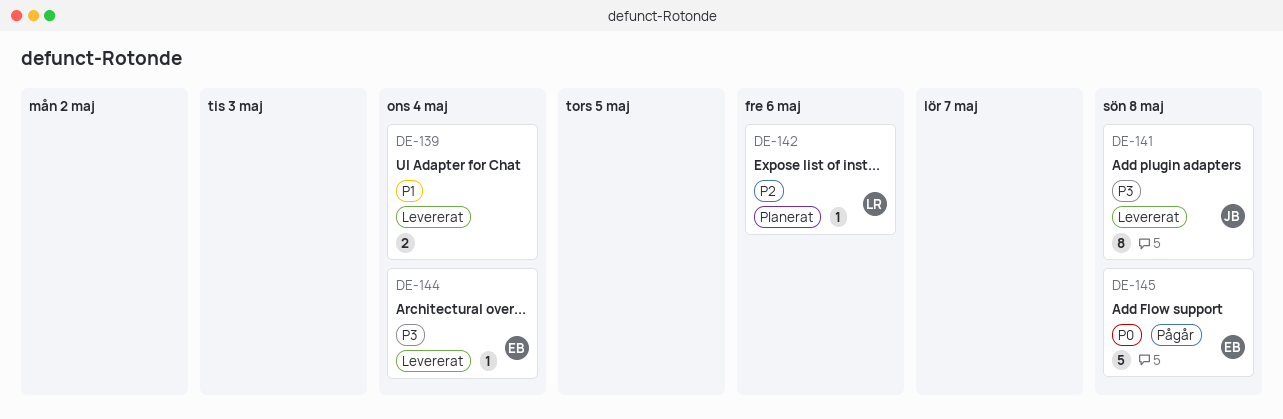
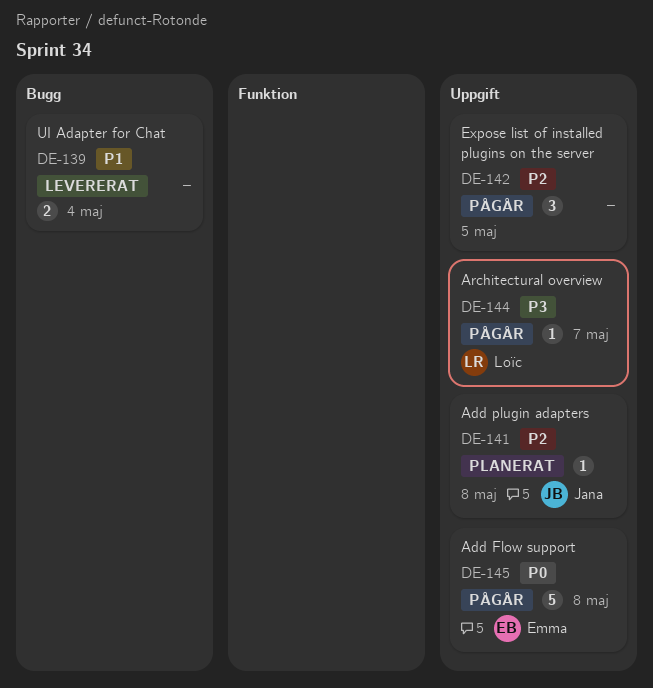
DE-141, status: Levererat -> Planerat
DE-141, priority: P3 -> P2
DE-141, estimate: 8 -> 1
DE-142, status: Planerat -> Pågår
DE-142, owner: Loïc -> none
DE-142, estimate: 1 -> 3
DE-142, due: May 6 -> May 5
DE-144, status: Levererat -> Pågår
DE-144, owner: Emma -> Loïc
DE-144, due: May 4 -> May 7

